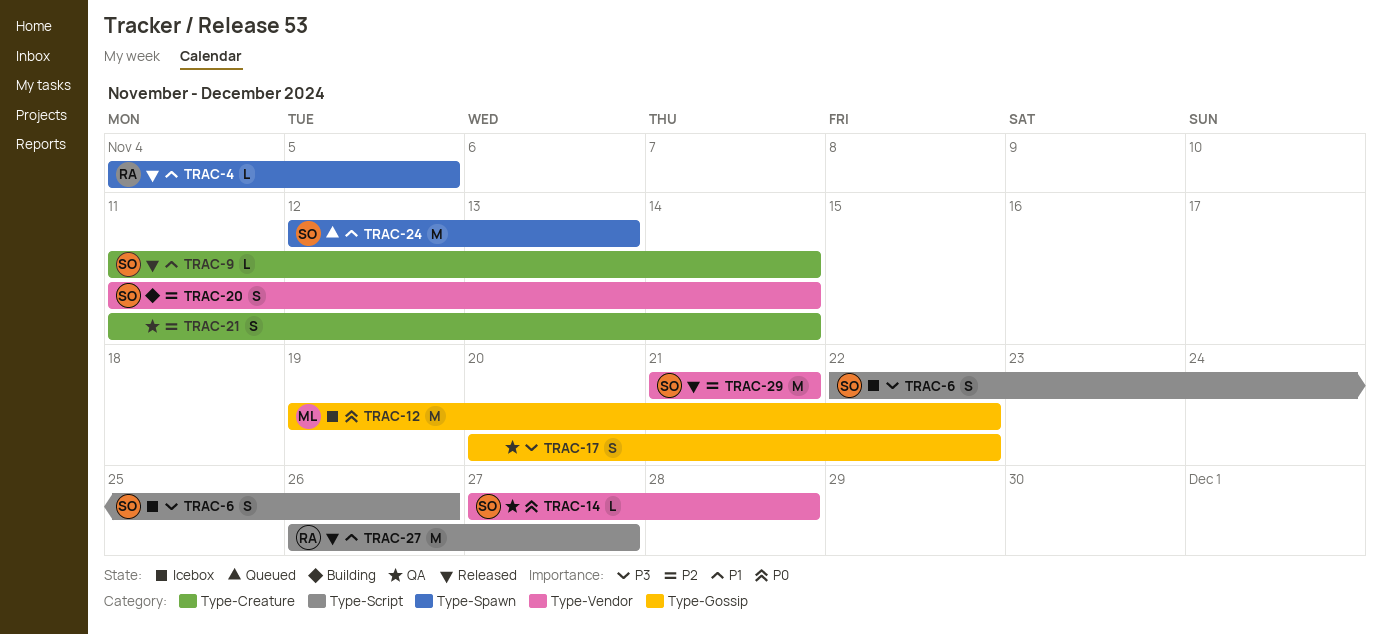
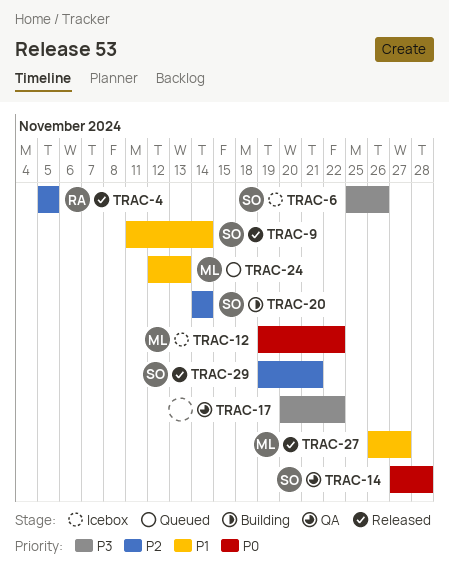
TRAC-4, priority: P1 -> P2
TRAC-4, start: Nov 4 -> Nov 5
TRAC-6, start: Nov 22 -> Nov 25
TRAC-20, start: Nov 11 -> Nov 14
TRAC-21: present -> none
TRAC-24, owner: SO -> ML
TRAC-27, owner: RA -> ML
TRAC-29, start: Nov 21 -> Nov 19

